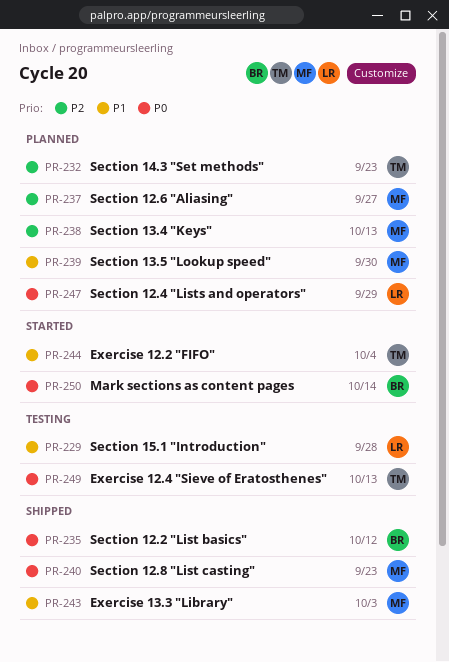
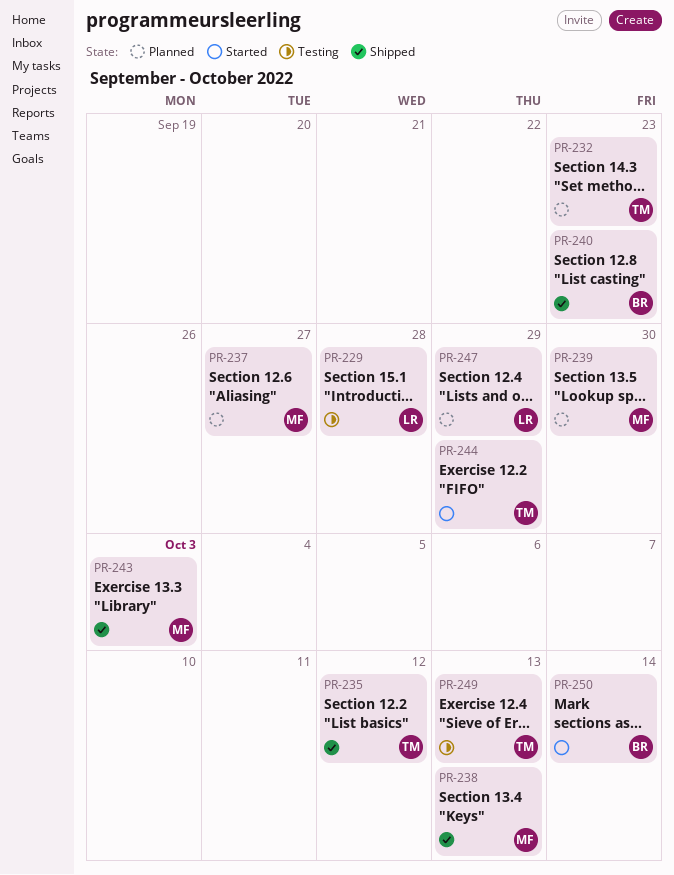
PR-235, owner: BR -> TM
PR-238, status: Planned -> Shipped
PR-240, owner: MF -> BR
PR-244, due: Oct 4 -> Sep 29

